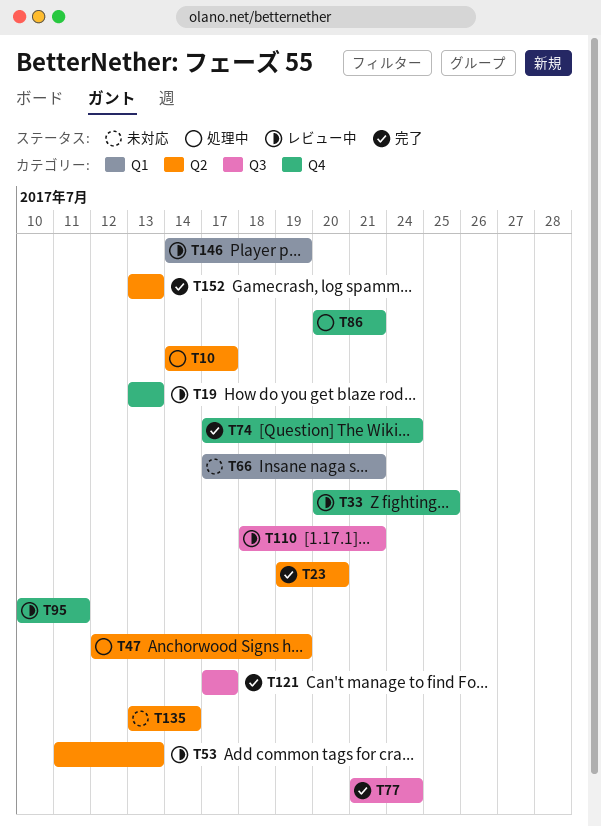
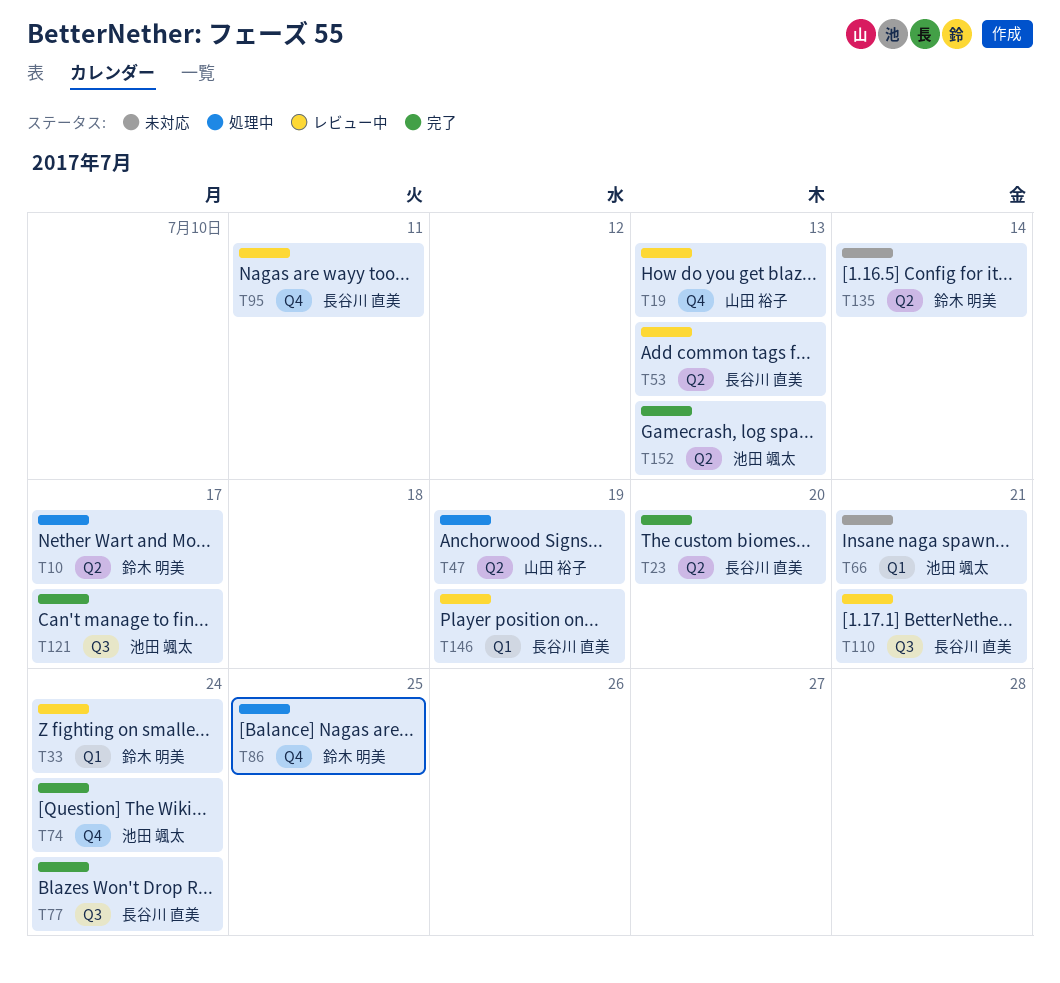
T33, label: Q4 -> Q1
T33, due: Jul 25 -> Jul 24
T86, due: Jul 21 -> Jul 25

